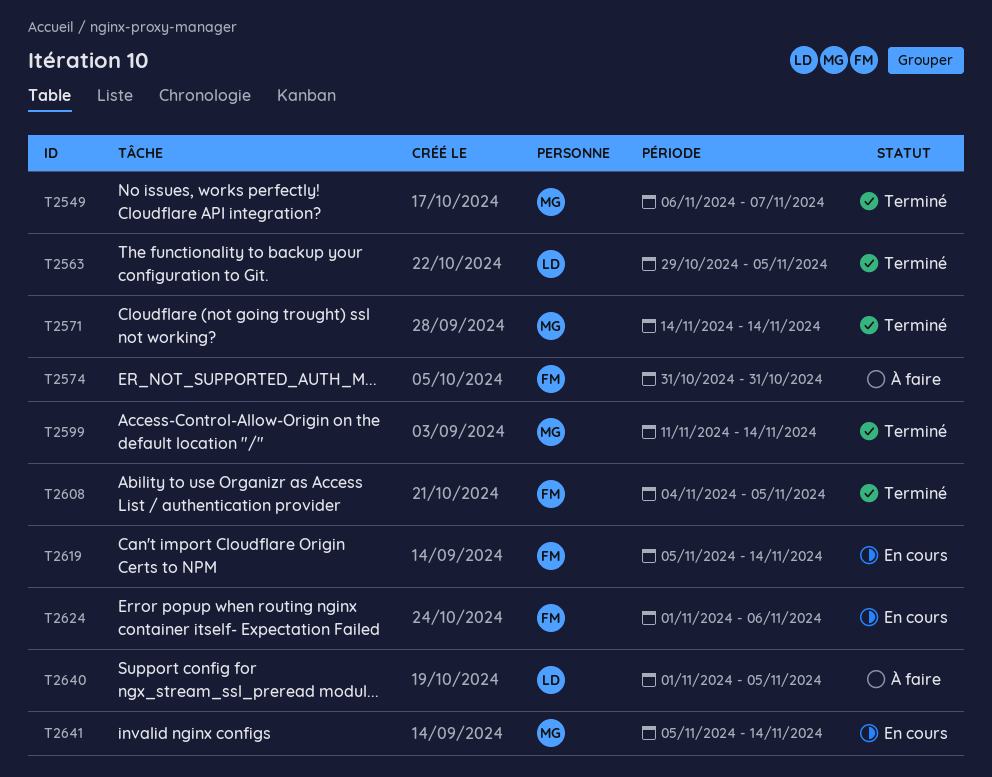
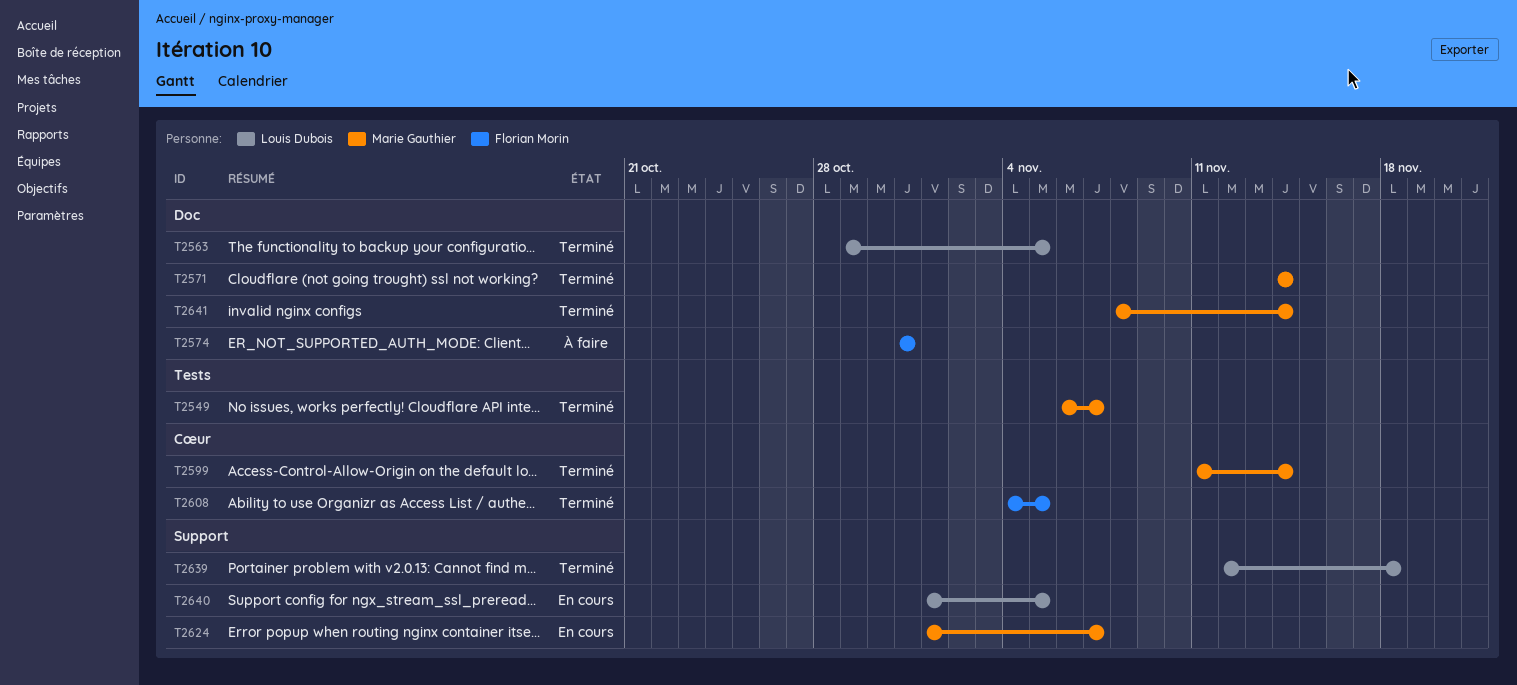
T2619: present -> none
T2624, owner: Florian Morin -> Marie Gauthier
T2624, due: Nov 6 -> Nov 7
T2639: none -> present
T2640, status: À faire -> En cours
T2641, status: En cours -> Terminé
T2641, start: Nov 5 -> Nov 8

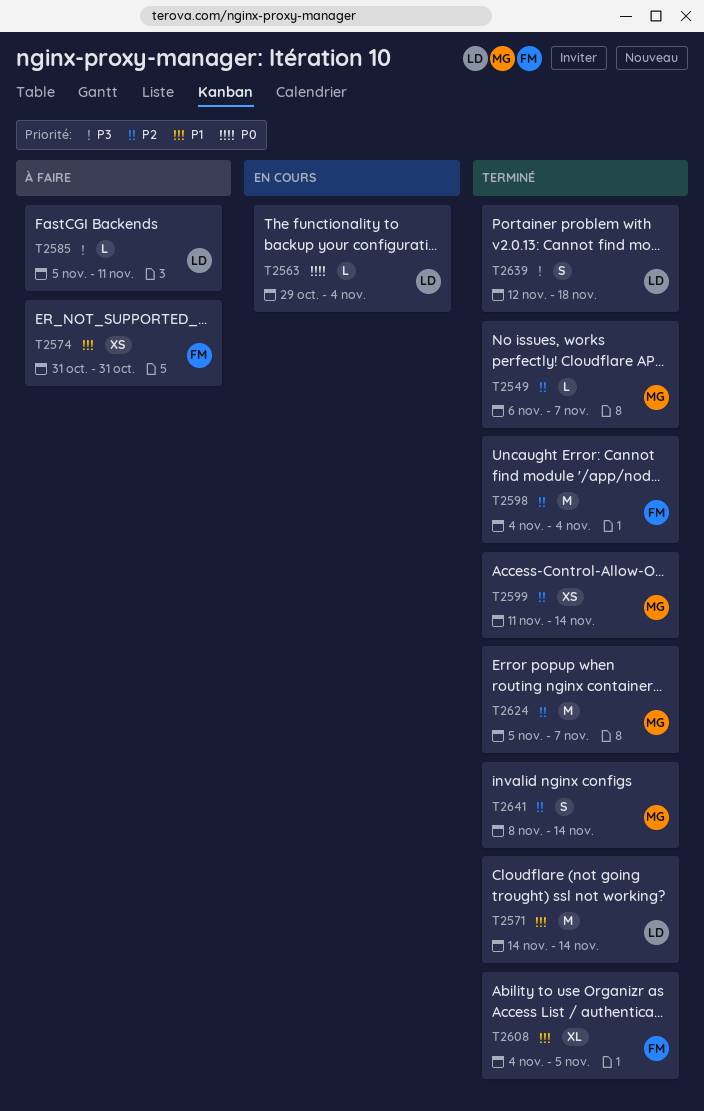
T2563, status: Terminé -> En cours
T2563, due: Nov 5 -> Nov 4
T2571, owner: Marie Gauthier -> Louis Dubois
T2585: none -> present
T2598: none -> present
T2624, status: En cours -> Terminé
T2624, start: Nov 1 -> Nov 5
T2640: present -> none

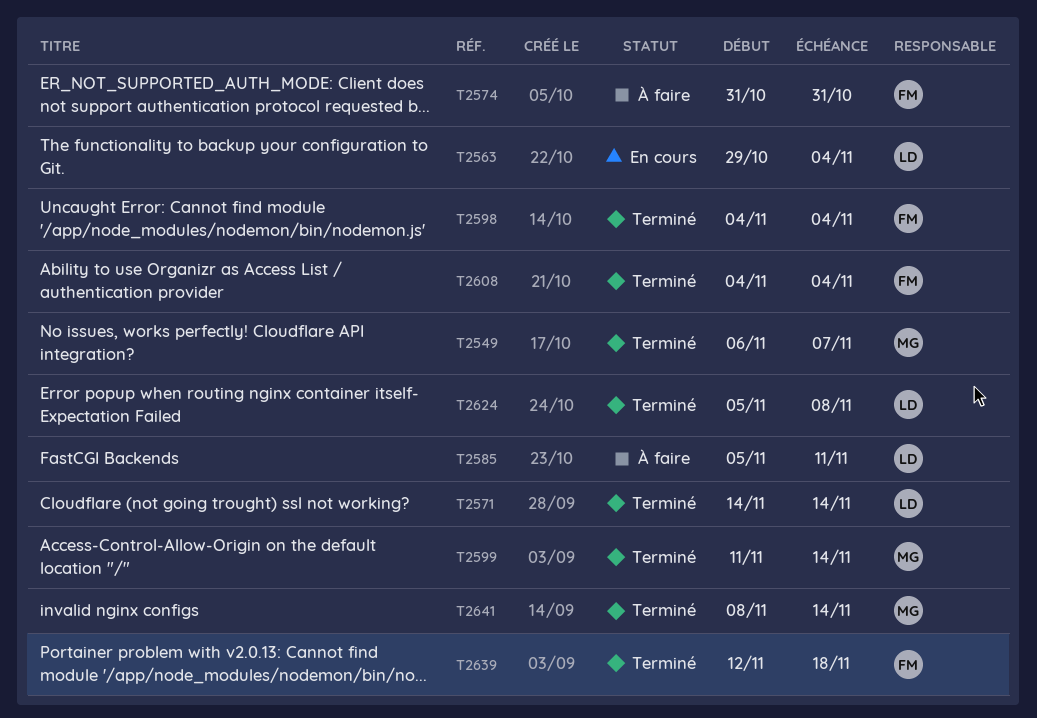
T2608, due: Nov 5 -> Nov 4
T2624, owner: MG -> LD
T2624, due: Nov 7 -> Nov 8
T2639, owner: LD -> FM

